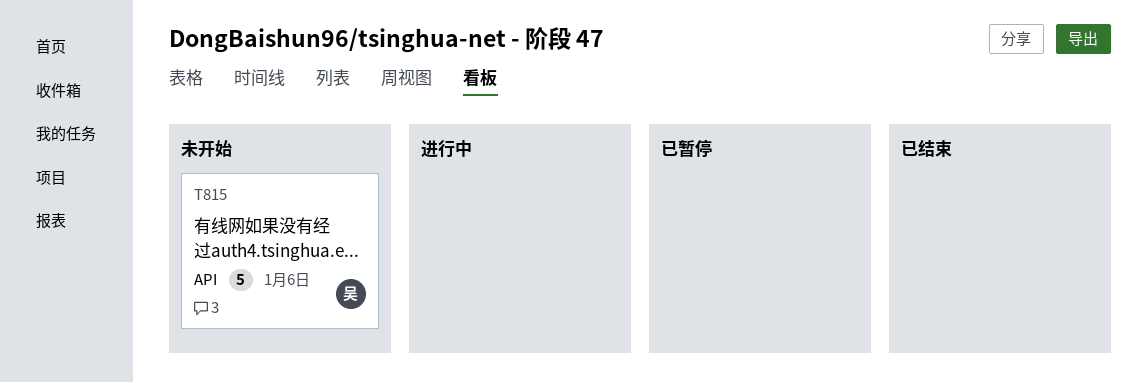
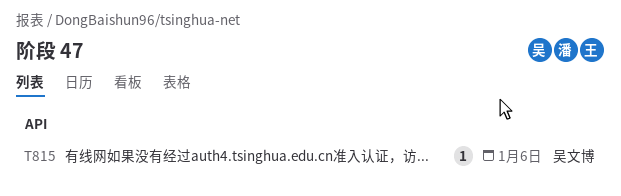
T815, estimate: 5 -> 1

